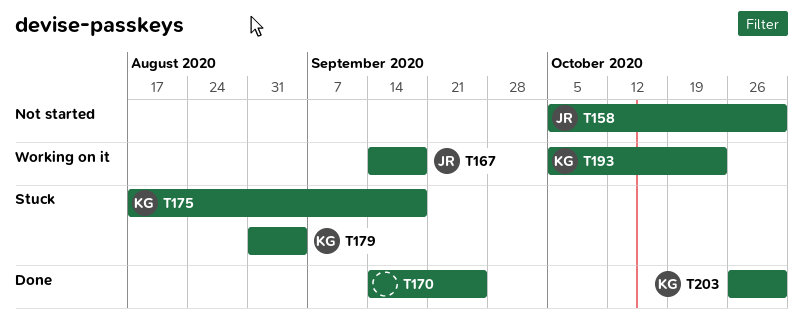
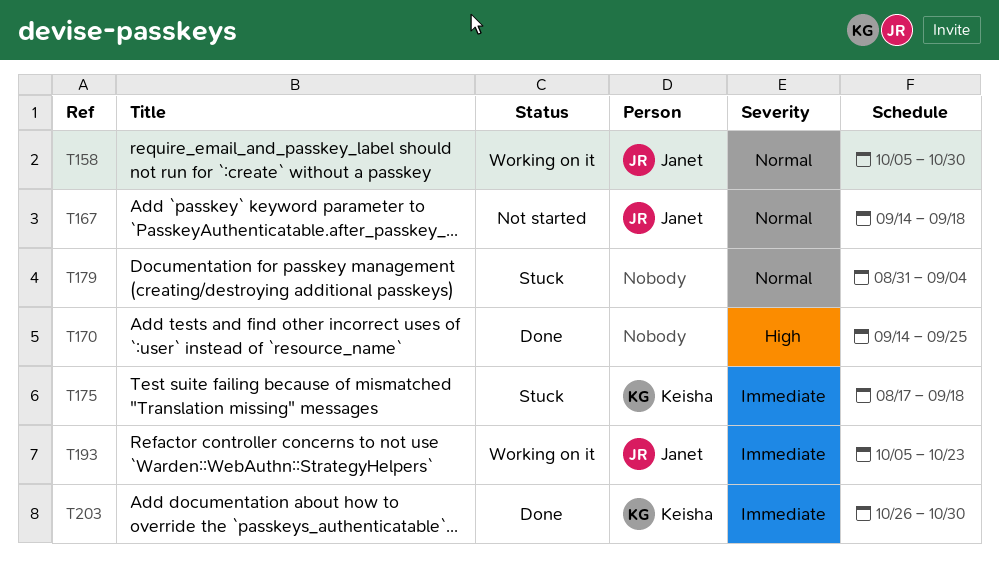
T158, status: Not started -> Working on it
T167, status: Working on it -> Not started
T179, owner: Keisha -> none
T193, owner: Keisha -> Janet

